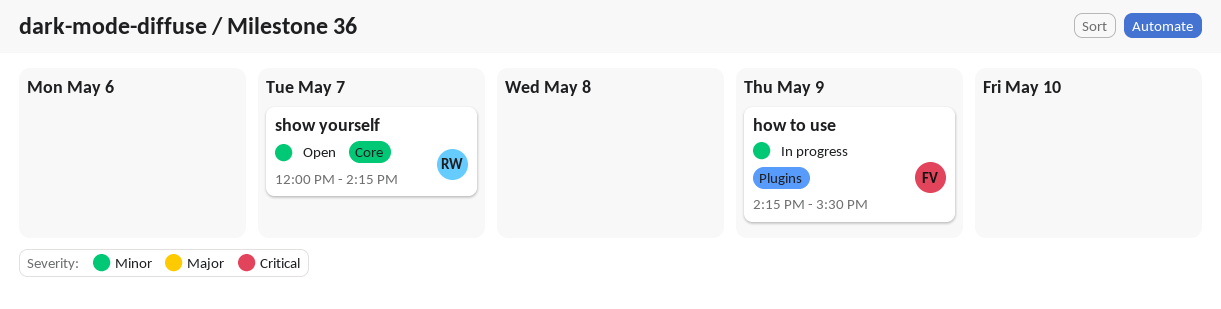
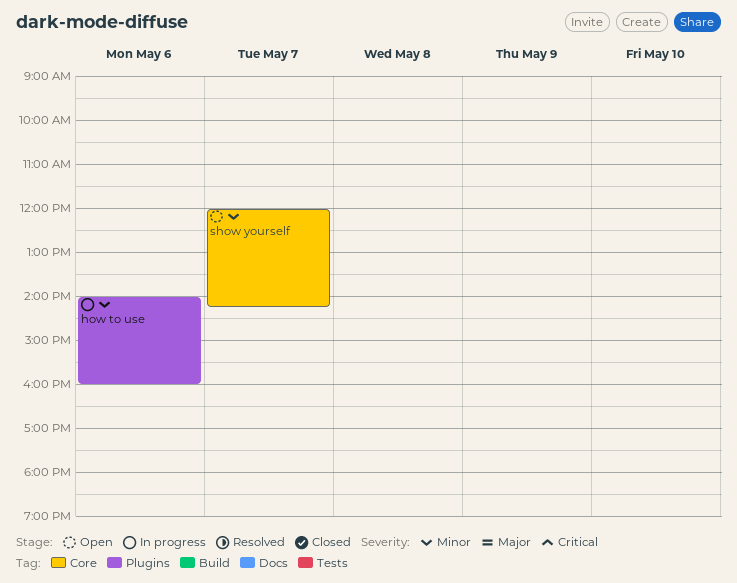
how to use, day: May 9 -> May 6
how to use, begins: 14:15 -> 14:00
how to use, ends: 15:30 -> 16:00

